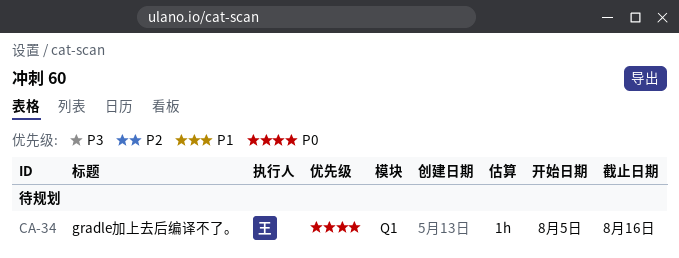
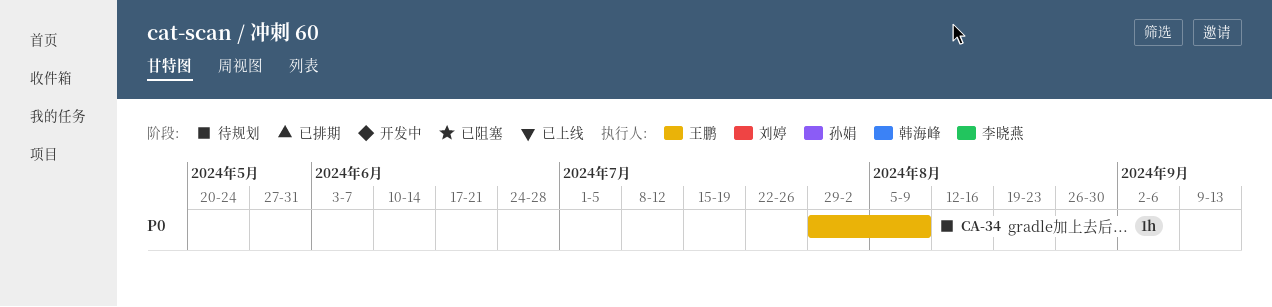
CA-34, start: Aug 5 -> Jul 29
CA-34, due: Aug 16 -> Aug 9

